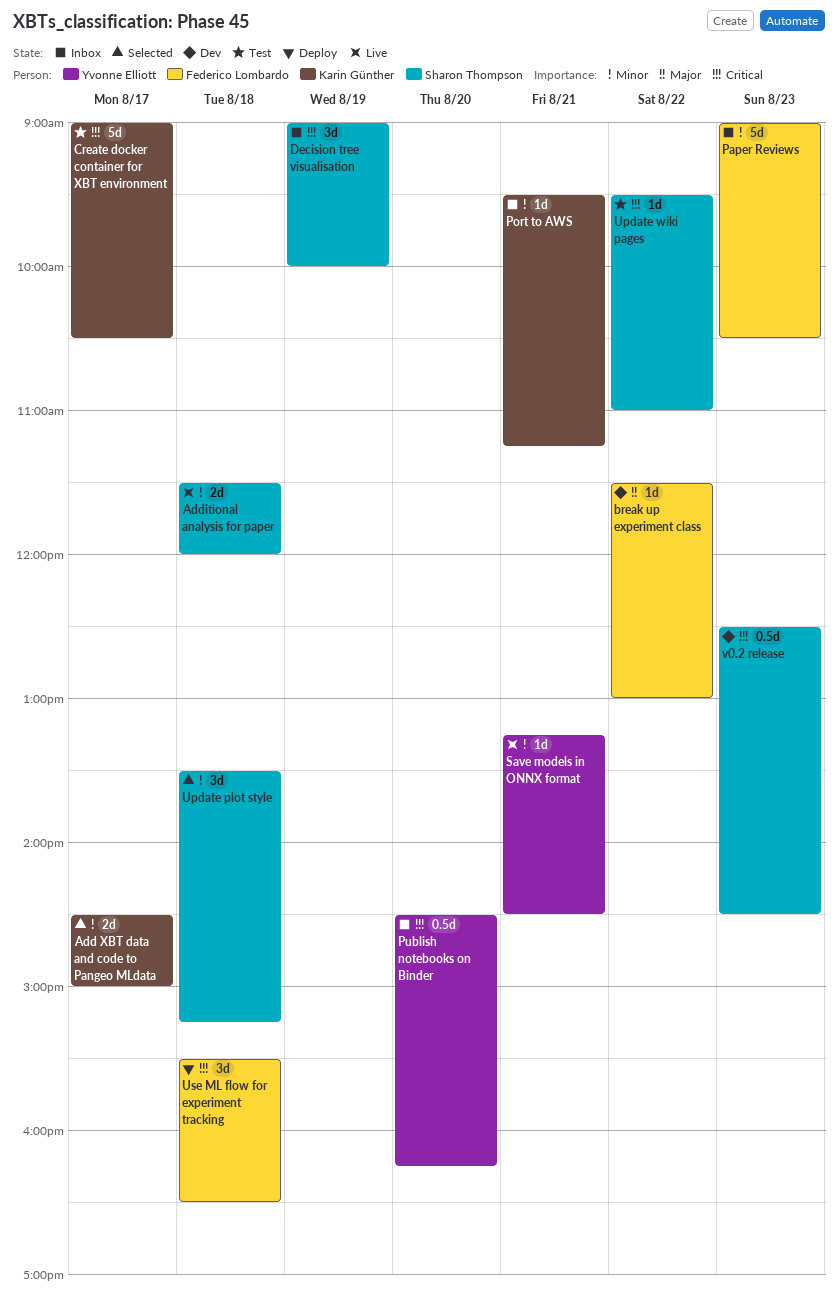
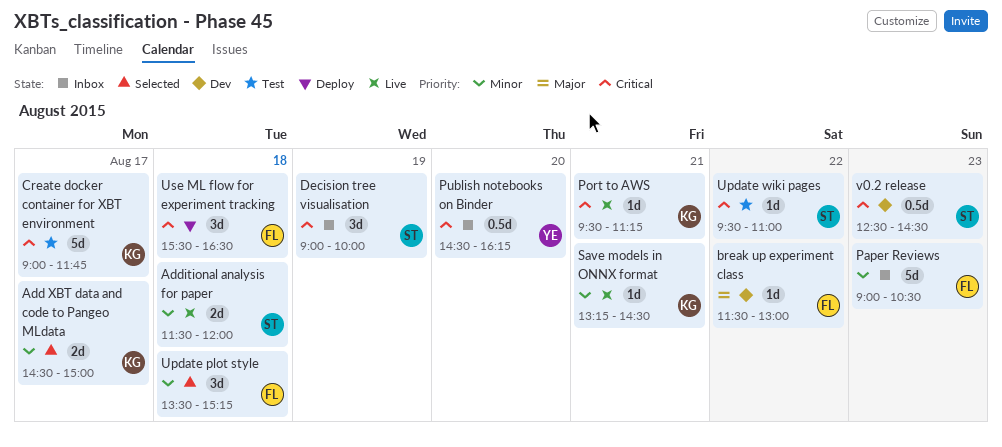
Create docker container for XBT environment, ends: 10:30 -> 11:45
Port to AWS, status: Inbox -> Live
Port to AWS, priority: Minor -> Critical
Save models in ONNX format, owner: Yvonne Elliott -> Karin Günther
Update plot style, owner: Sharon Thompson -> Federico Lombardo

